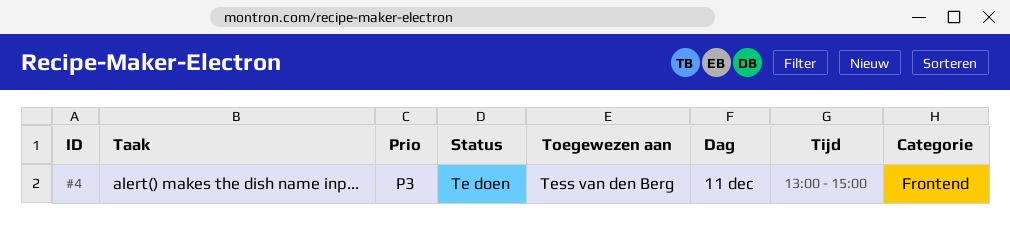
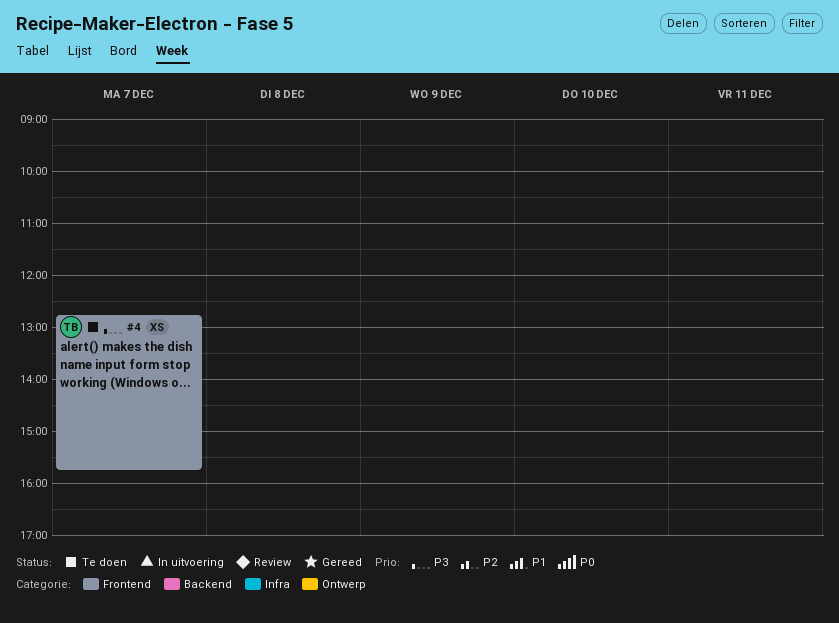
#4, day: Dec 11 -> Dec 7
#4, begins: 13:00 -> 12:45
#4, ends: 15:00 -> 15:45

